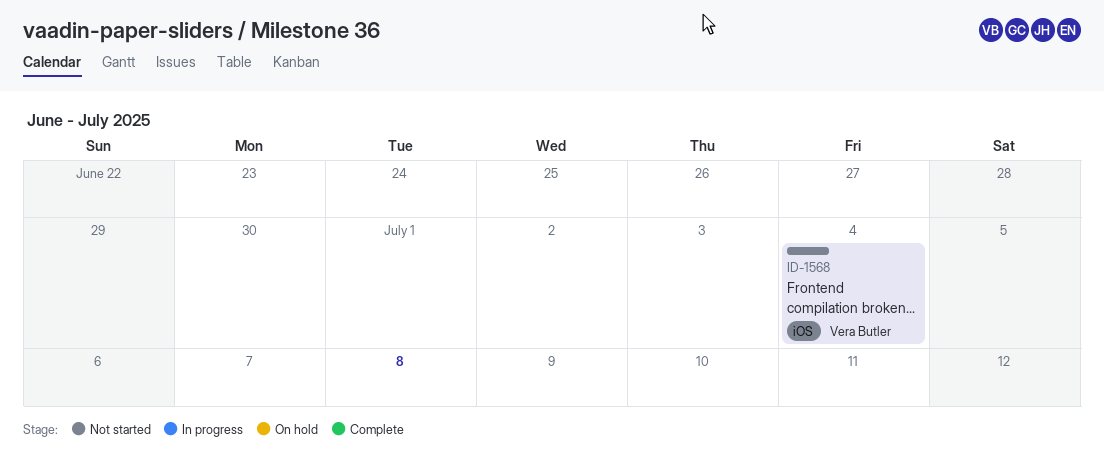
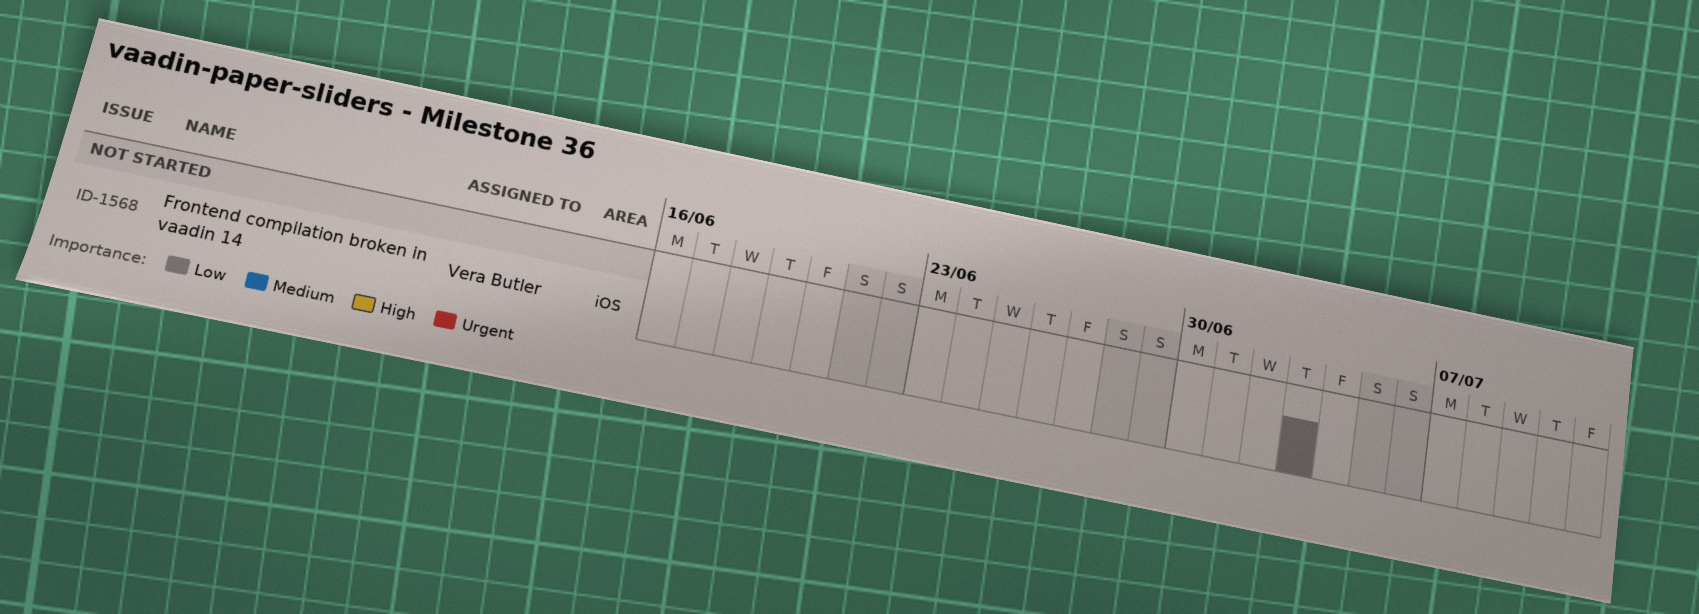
ID-1568, due: Jul 4 -> Jul 3

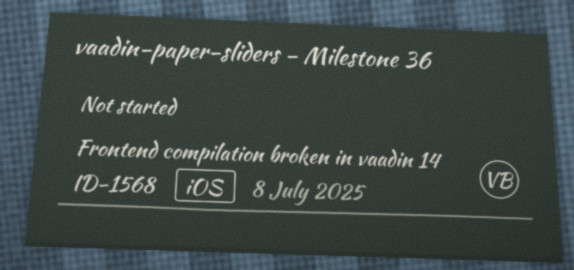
ID-1568, due: Jul 3 -> Jul 8

